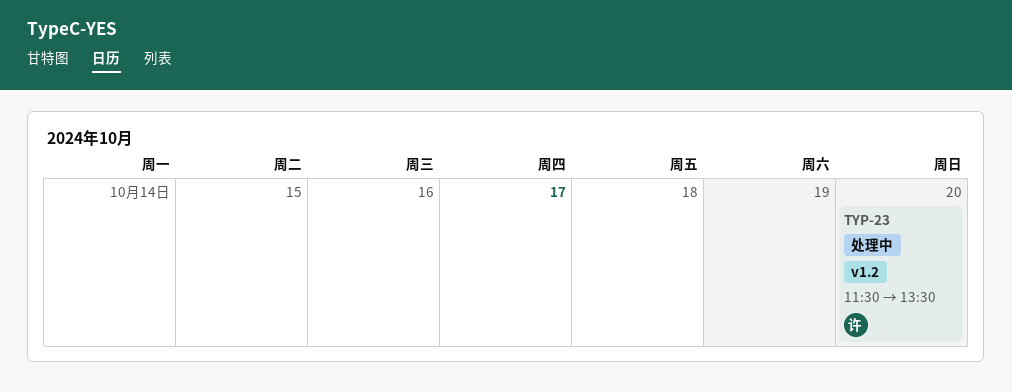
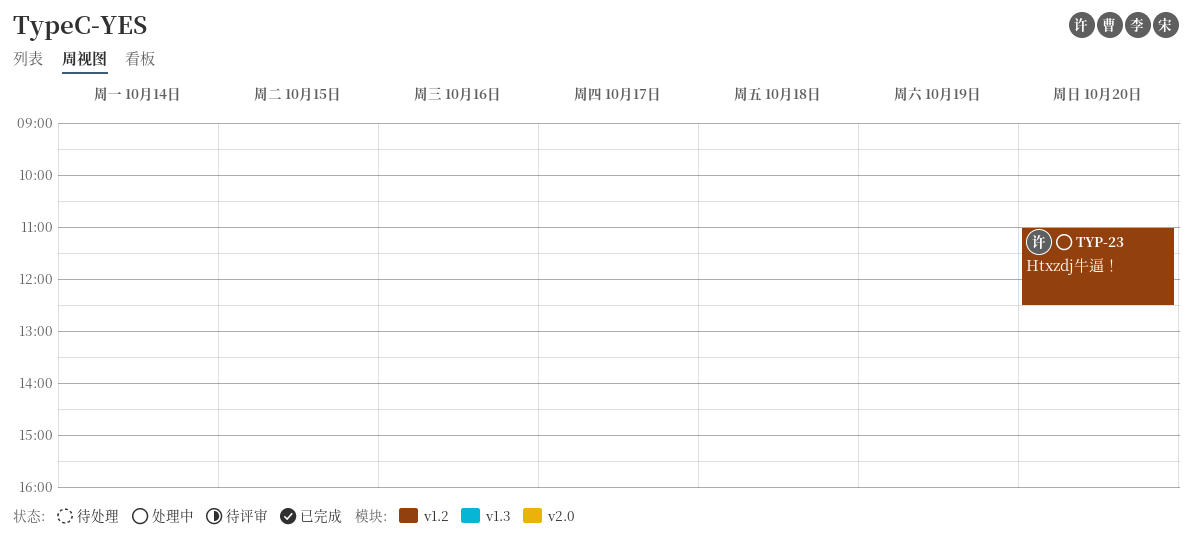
TYP-23, begins: 11:30 -> 11:00
TYP-23, ends: 13:30 -> 12:30

